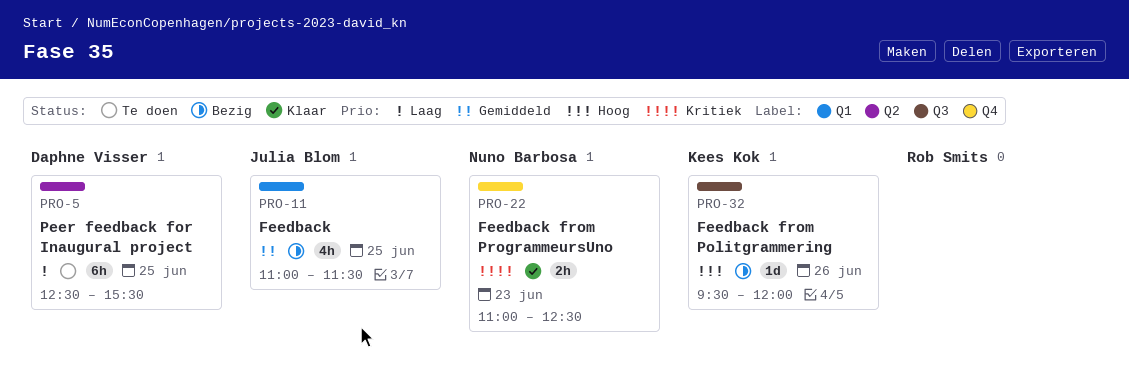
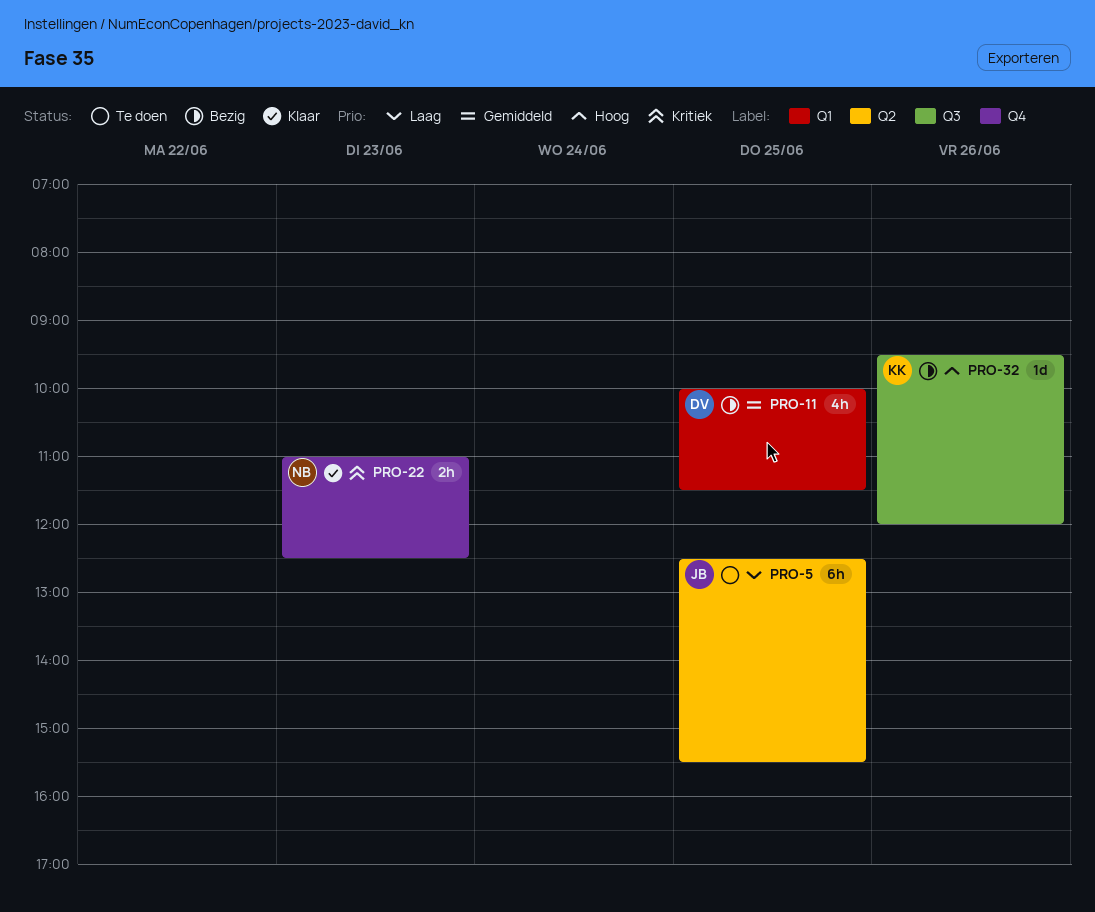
PRO-5, owner: Daphne Visser -> Julia Blom
PRO-11, owner: Julia Blom -> Daphne Visser
PRO-11, begins: 11:00 -> 10:00

